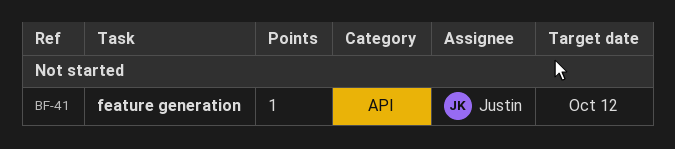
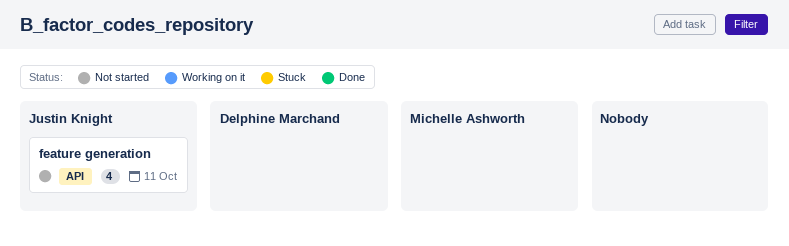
feature generation, estimate: 1 -> 4
feature generation, due: Oct 12 -> Oct 11

